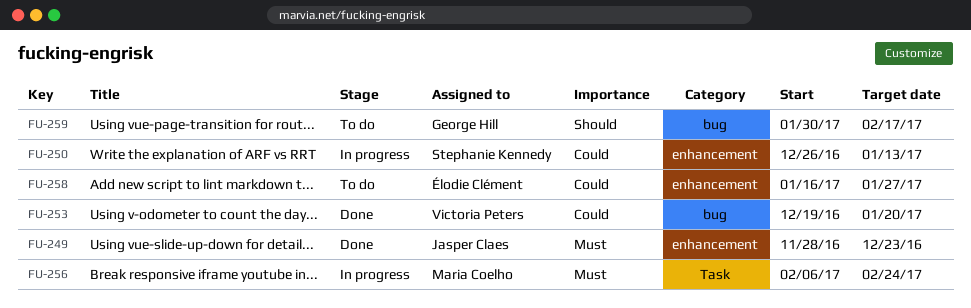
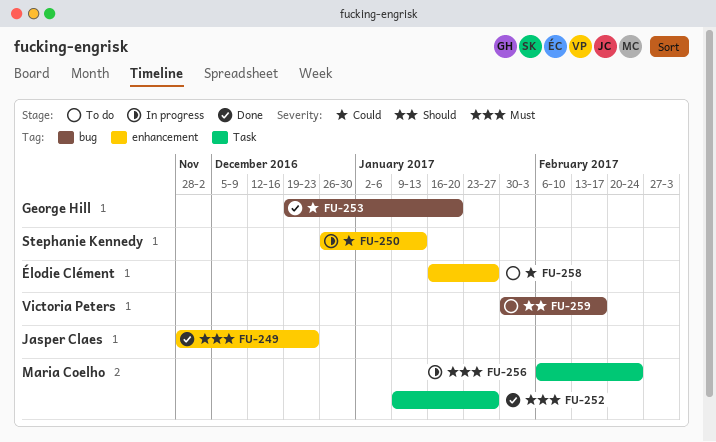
FU-252: none -> present
FU-253, owner: Victoria Peters -> George Hill
FU-259, owner: George Hill -> Victoria Peters

